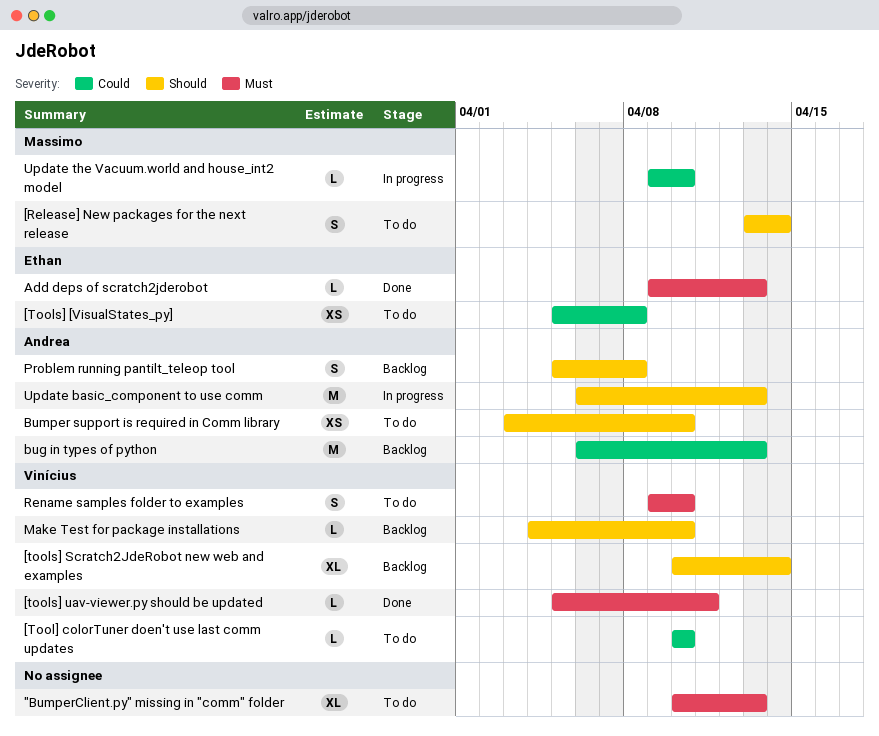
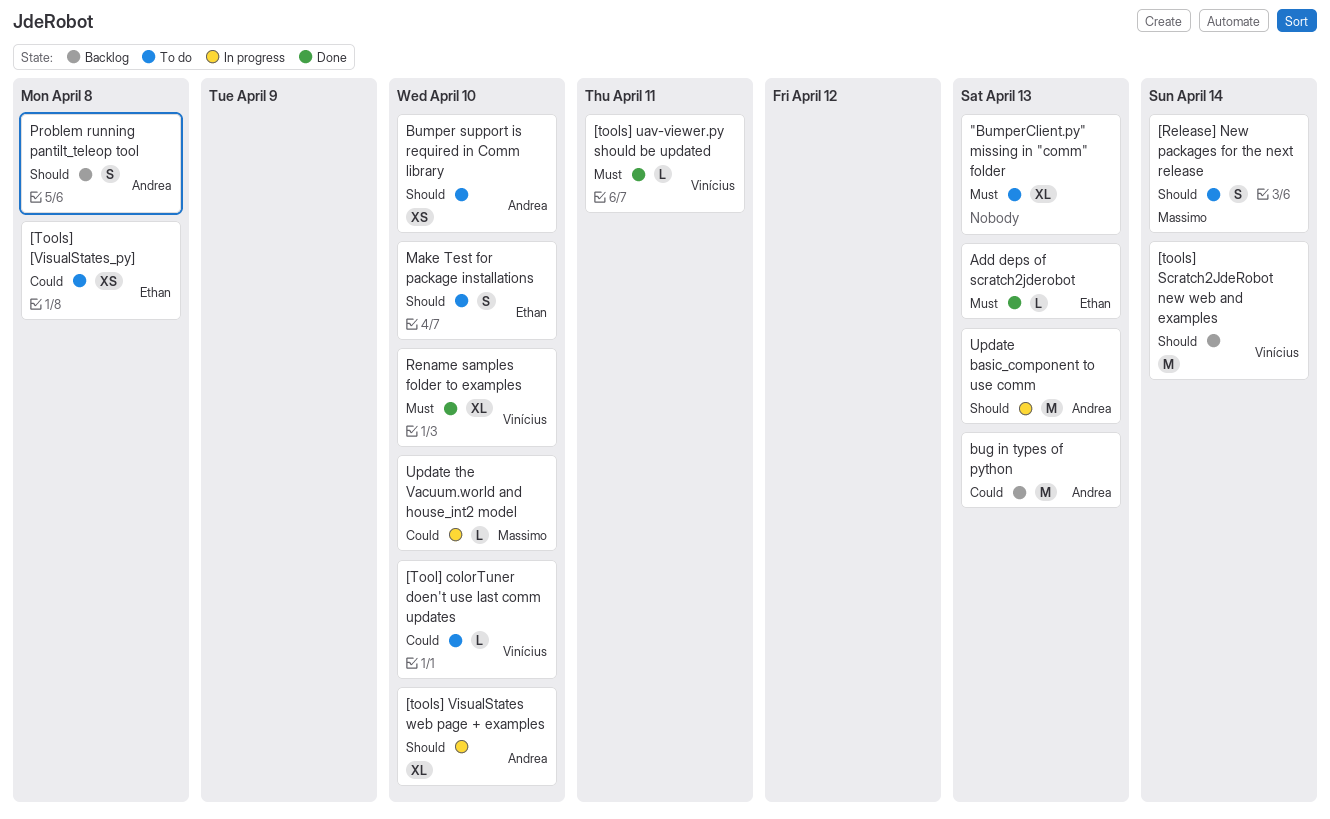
[tools] Scratch2JdeRobot new web and examples, estimate: XL -> M
[tools] VisualStates web page + examples: none -> present
Make Test for package installations, status: Backlog -> To do
Make Test for package installations, owner: Vinícius -> Ethan
Make Test for package installations, estimate: L -> S
Rename samples folder to examples, status: To do -> Done
Rename samples folder to examples, estimate: S -> XL

